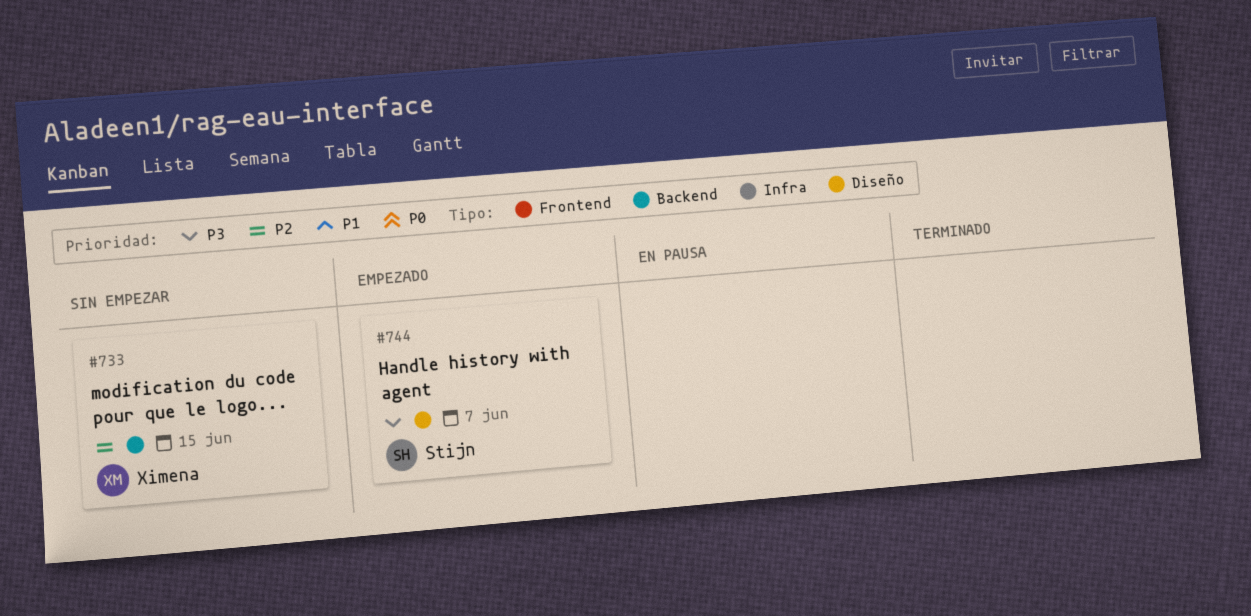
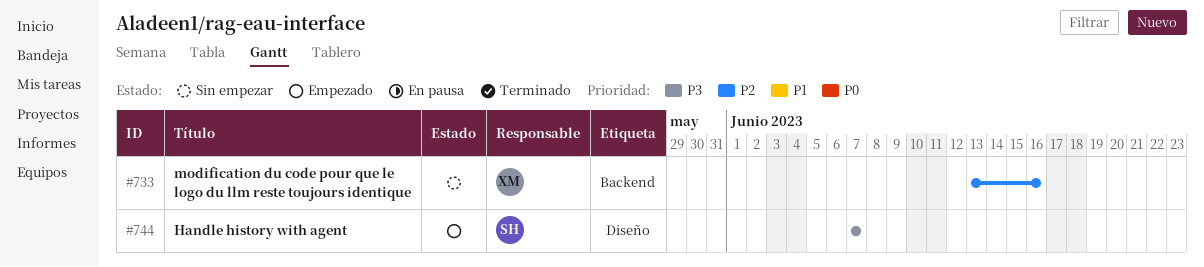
#733, due: Jun 15 -> Jun 16

